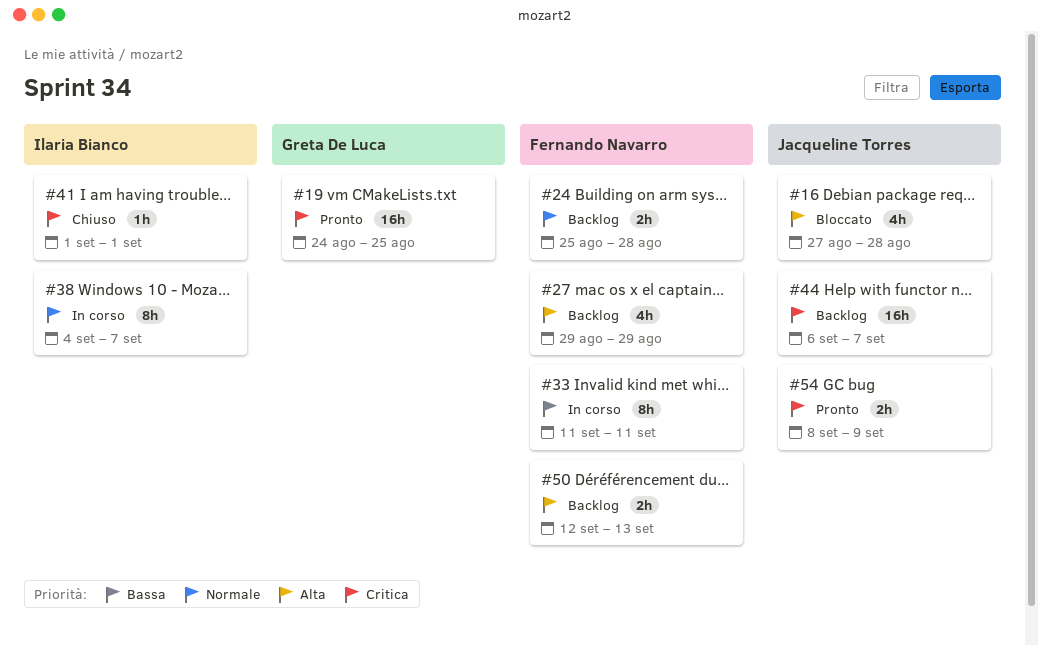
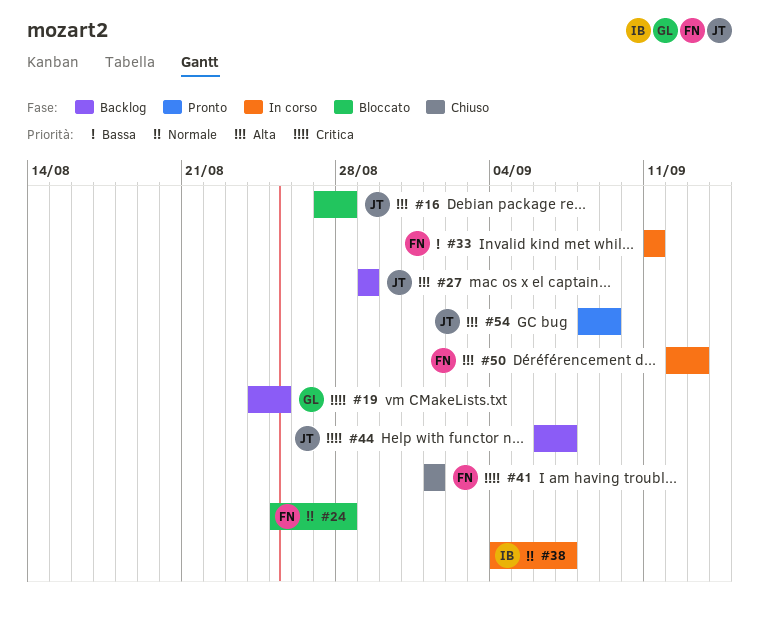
#19, status: Pronto -> Backlog
#24, status: Backlog -> Bloccato
#27, owner: Fernando Navarro -> Jacqueline Torres
#41, owner: Ilaria Bianco -> Fernando Navarro
#50, status: Backlog -> In corso
#54, priority: Critica -> Alta

